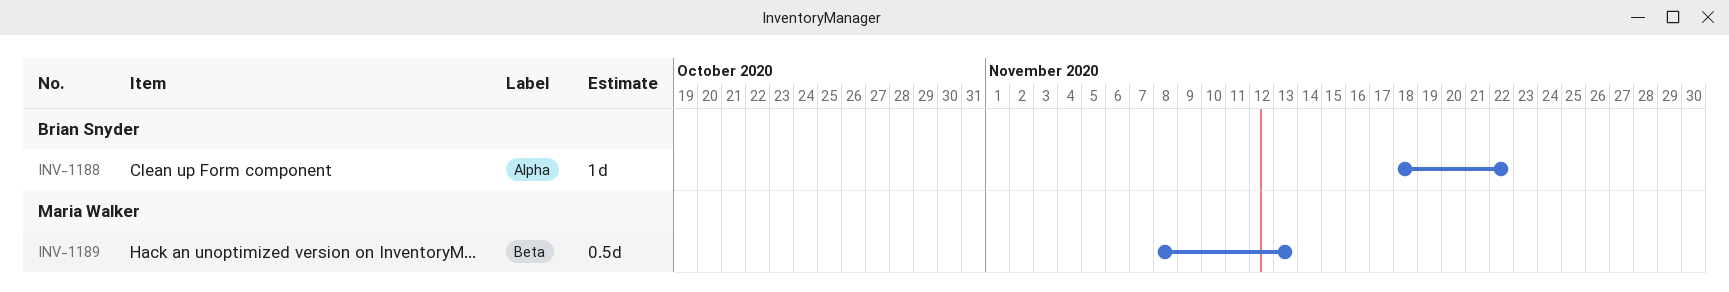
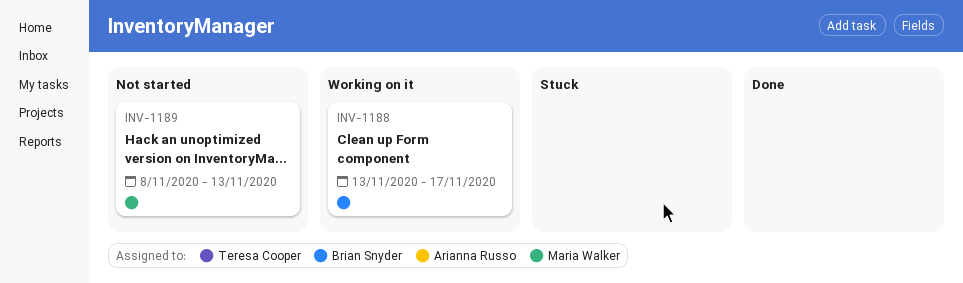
INV-1188, start: Nov 18 -> Nov 13
INV-1188, due: Nov 22 -> Nov 17

